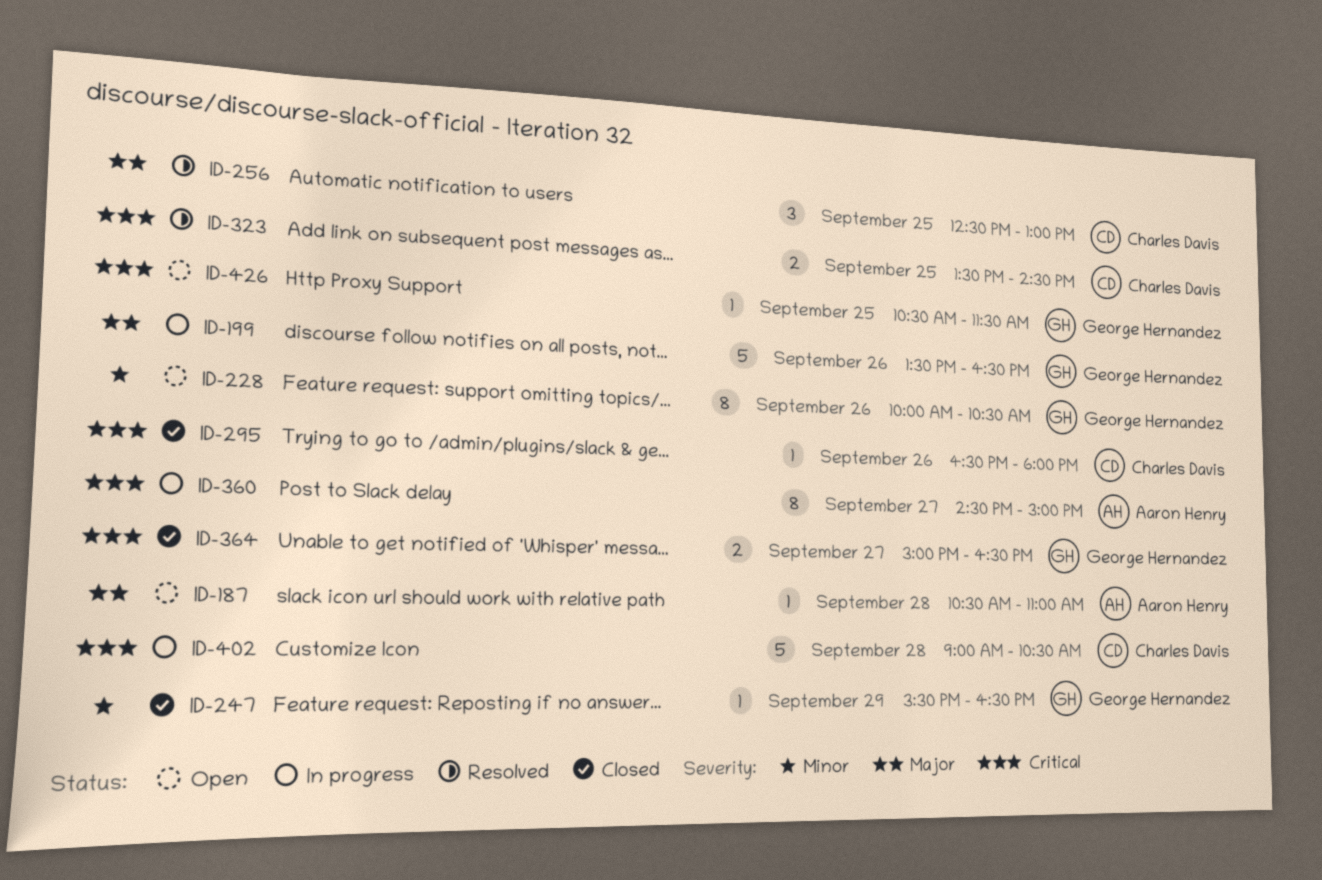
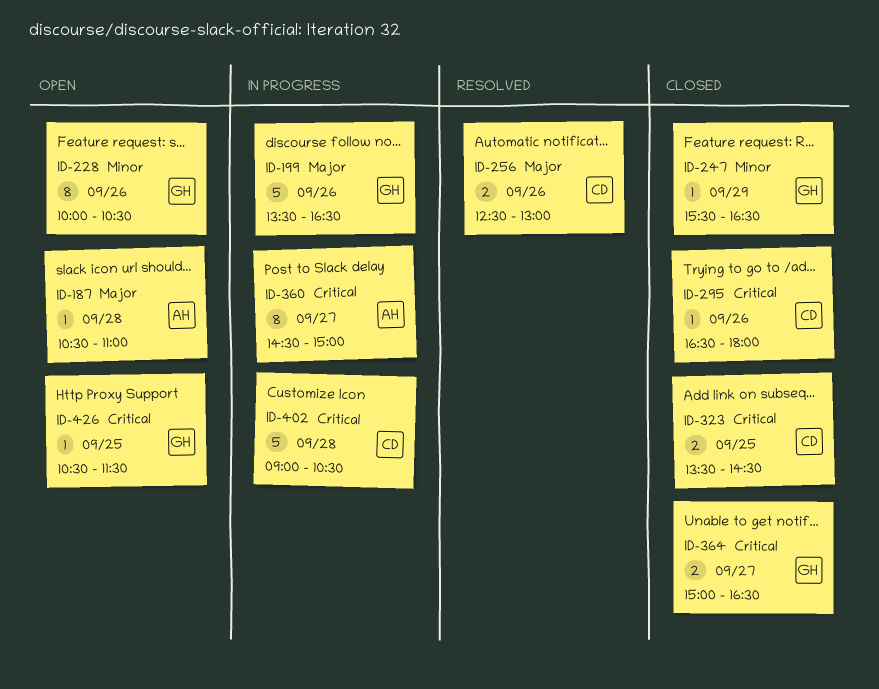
ID-256, estimate: 3 -> 2
ID-256, day: Sep 25 -> Sep 26
ID-323, status: Resolved -> Closed

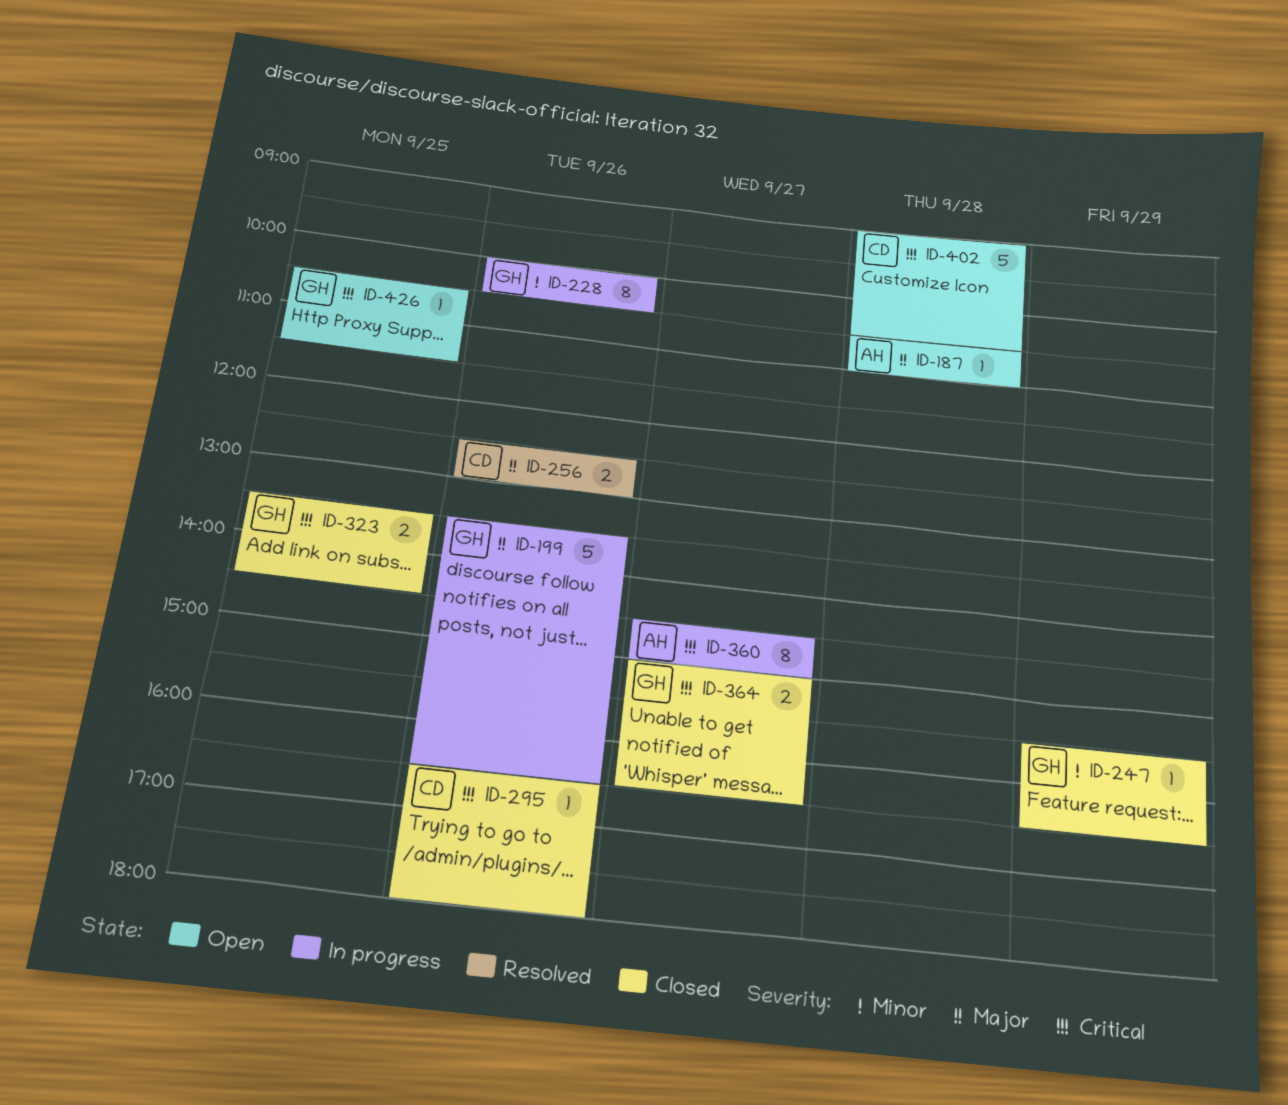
ID-228, status: Open -> In progress
ID-323, owner: CD -> GH
ID-402, status: In progress -> Open

